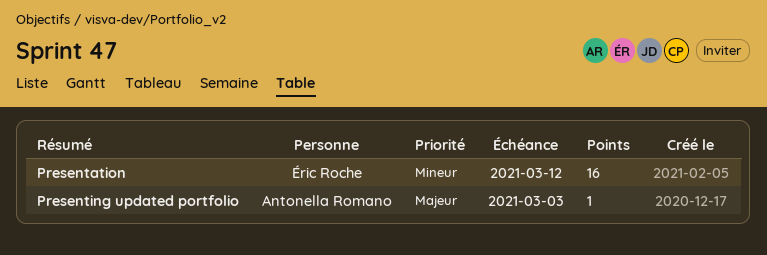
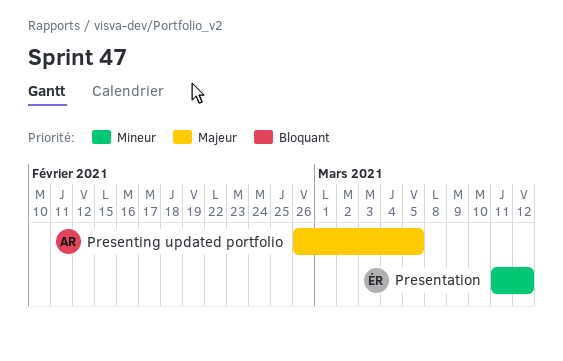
Presenting updated portfolio, due: Mar 3 -> Mar 5

